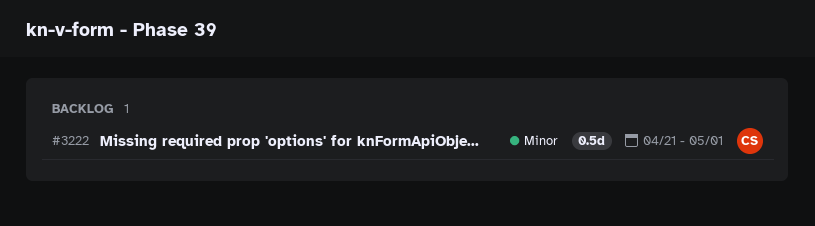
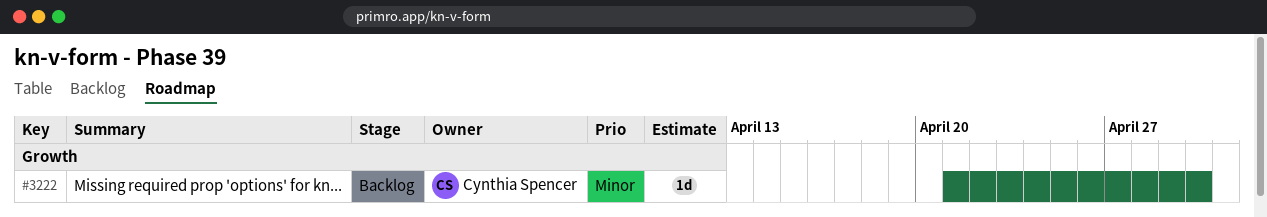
#3222, estimate: 0.5d -> 1d
#3222, due: May 1 -> Apr 30

